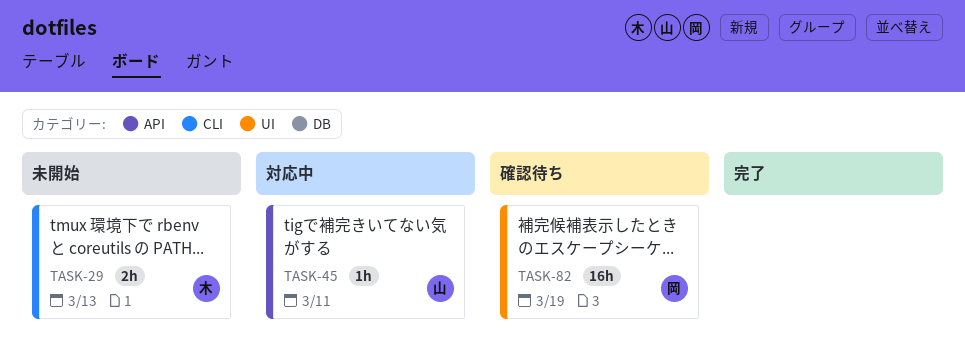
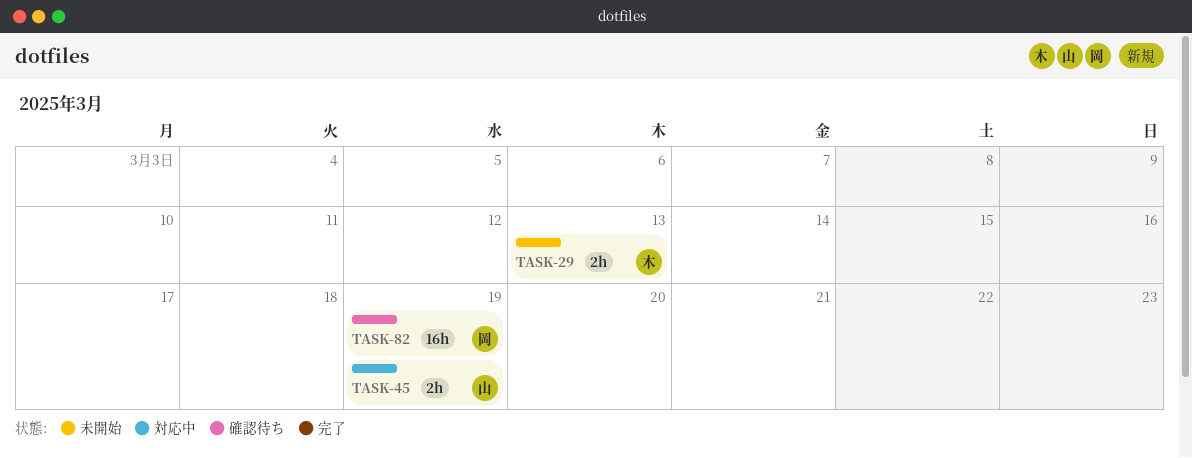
TASK-45, estimate: 1h -> 2h
TASK-45, due: Mar 11 -> Mar 19

